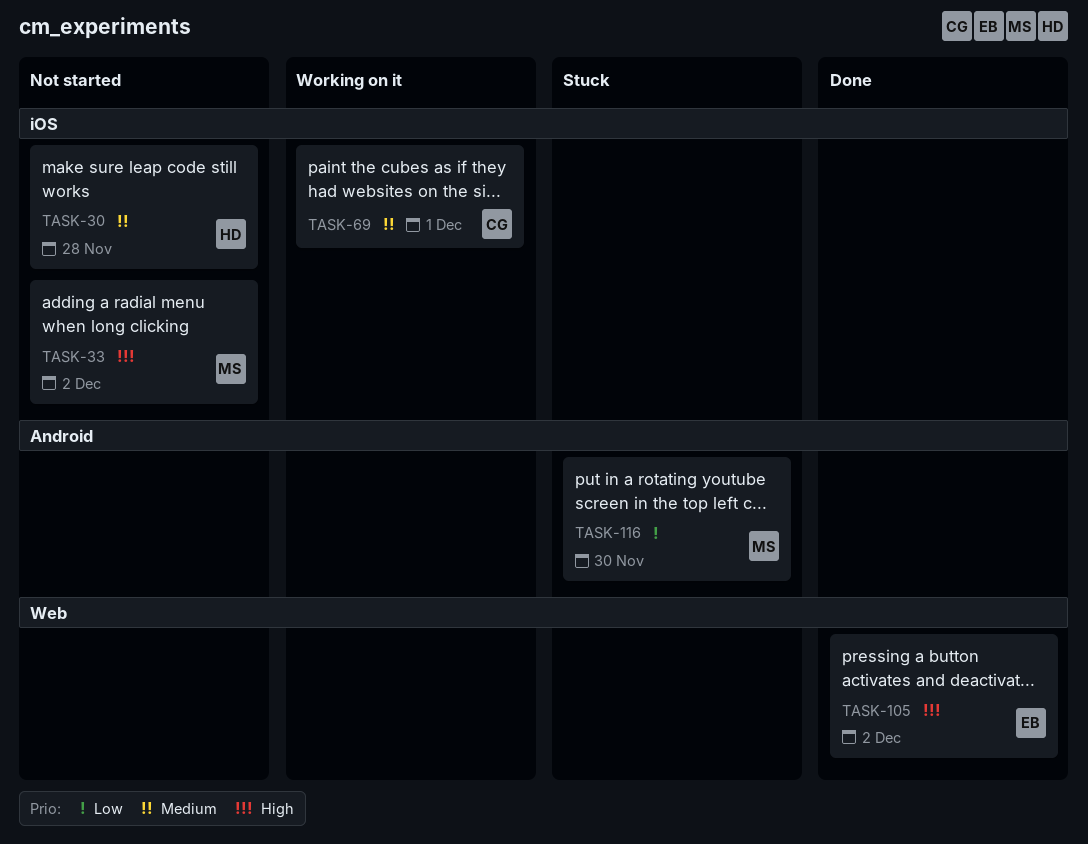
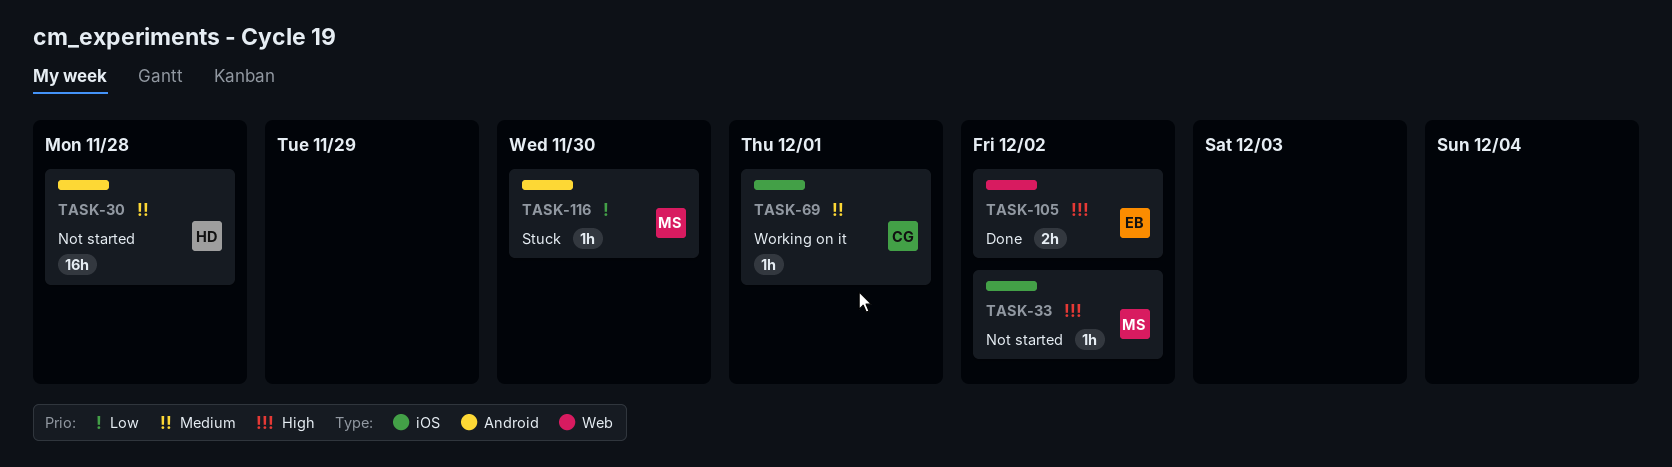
TASK-30, label: iOS -> Android

